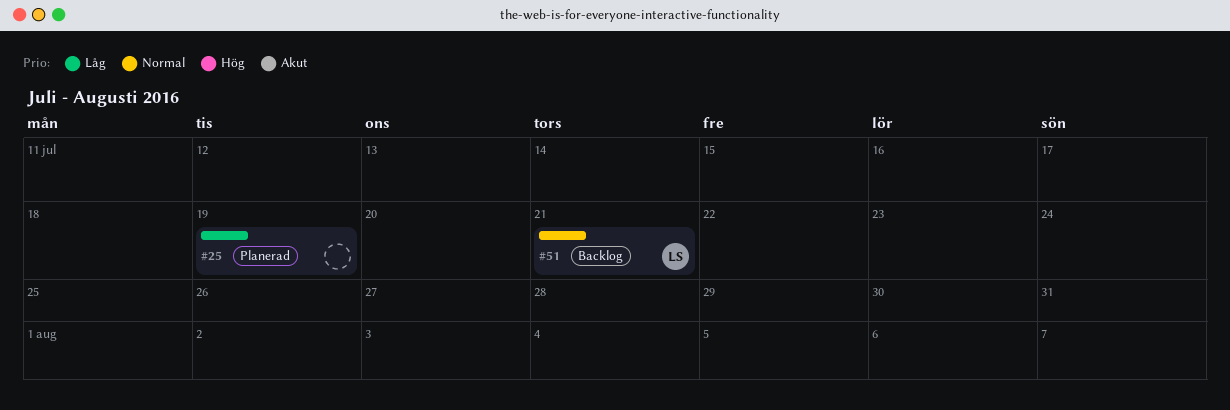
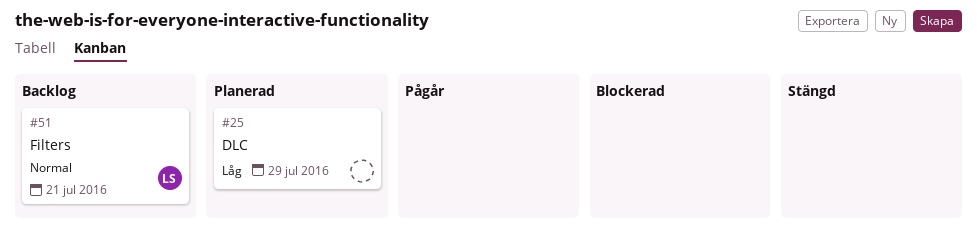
#25, due: Jul 19 -> Jul 29

